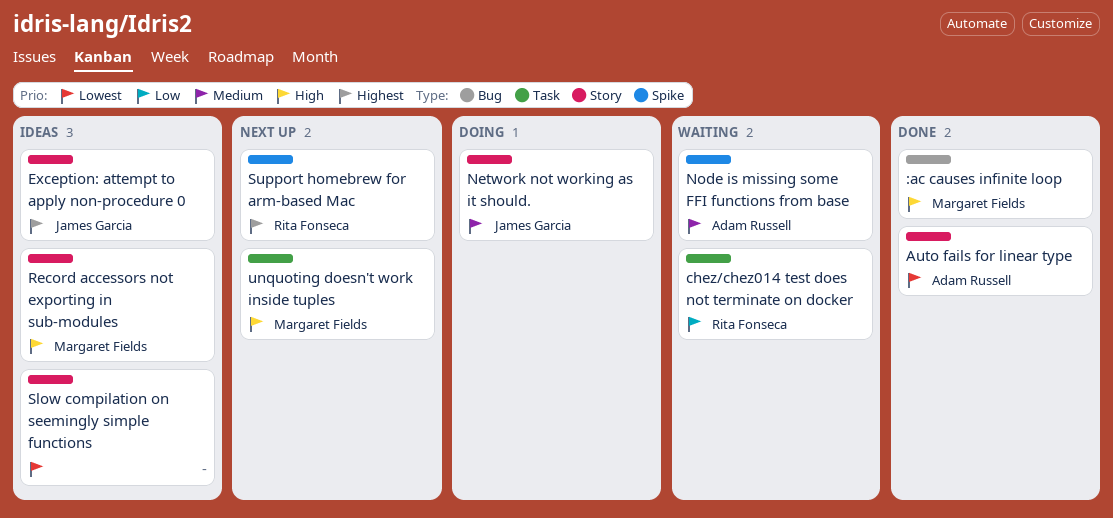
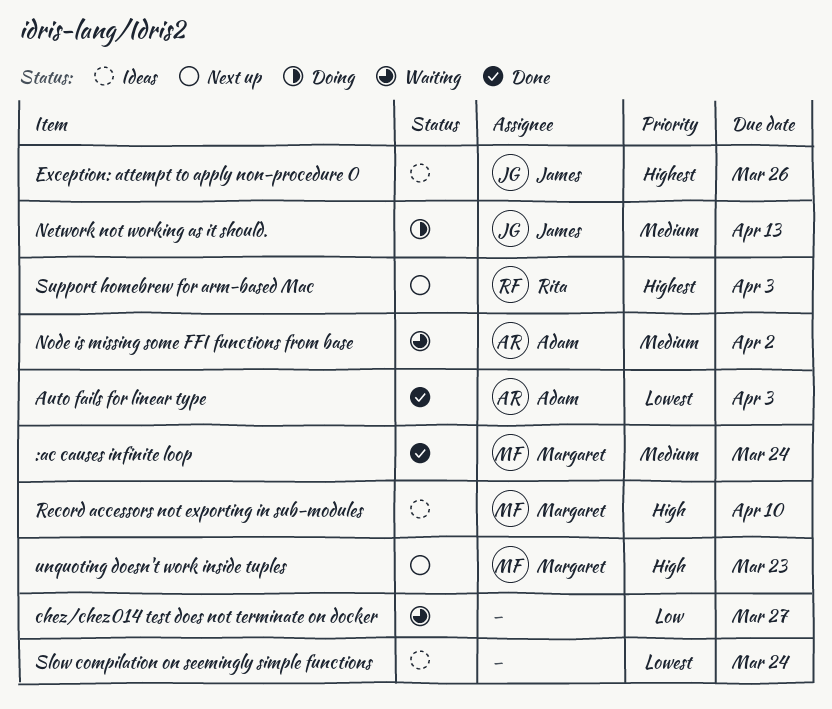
:ac causes infinite loop, priority: High -> Medium
chez/chez014 test does not terminate on docker, owner: Rita Fonseca -> none

